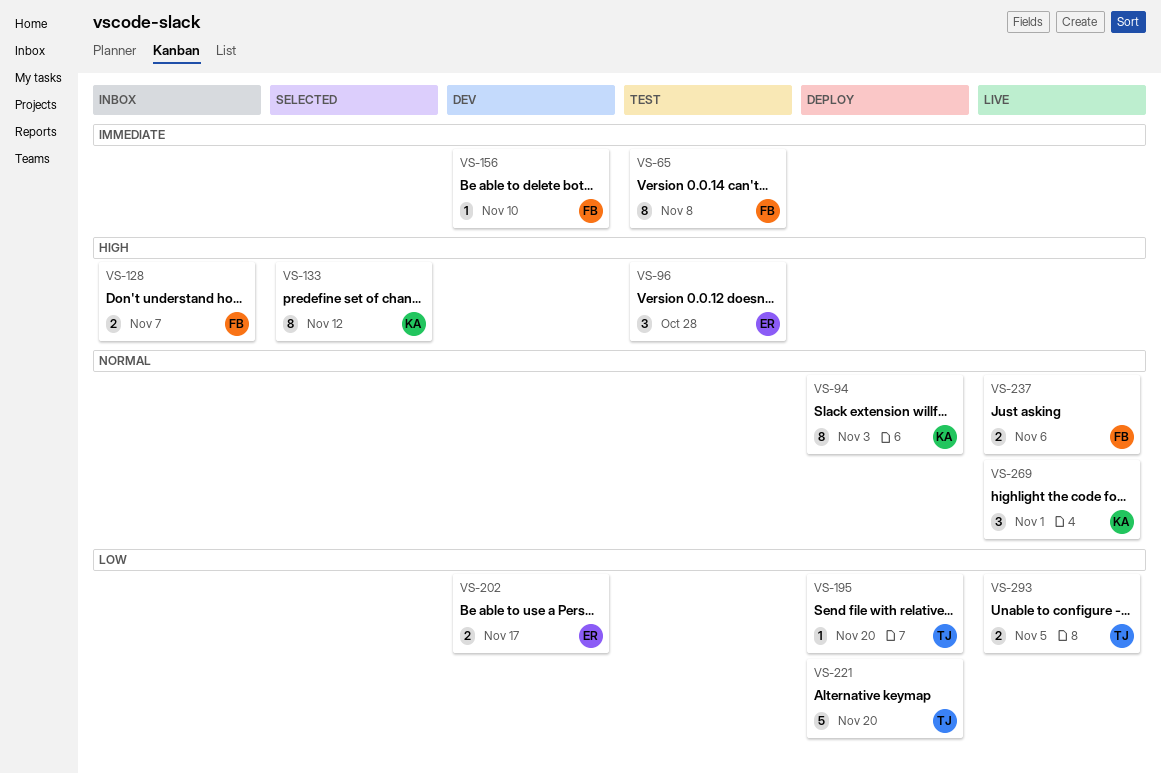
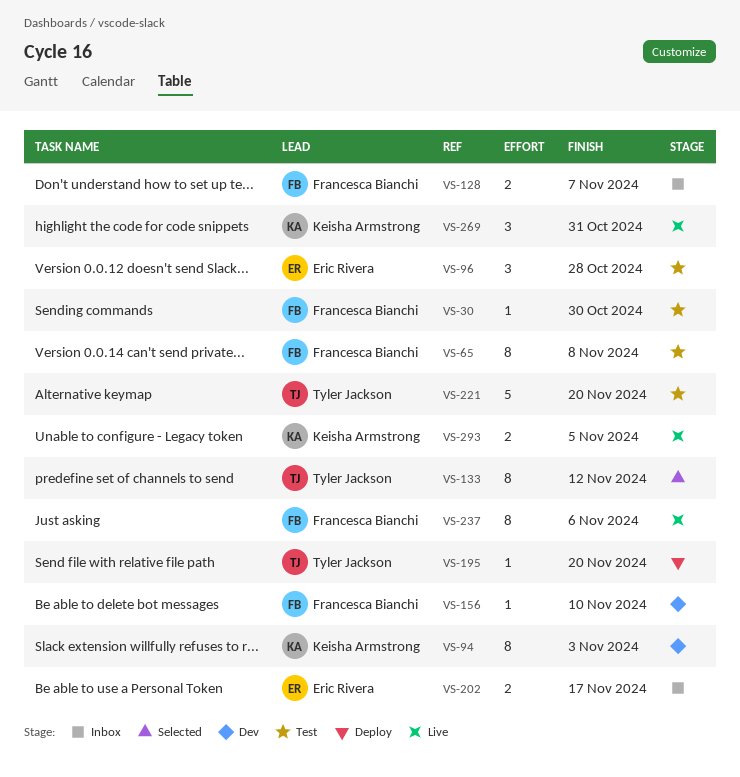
VS-30: none -> present
VS-94, status: Deploy -> Dev
VS-133, owner: Keisha Armstrong -> Tyler Jackson
VS-202, status: Dev -> Inbox
VS-221, status: Deploy -> Test
VS-237, estimate: 2 -> 8
VS-269, due: Nov 1 -> Oct 31
VS-293, owner: Tyler Jackson -> Keisha Armstrong

